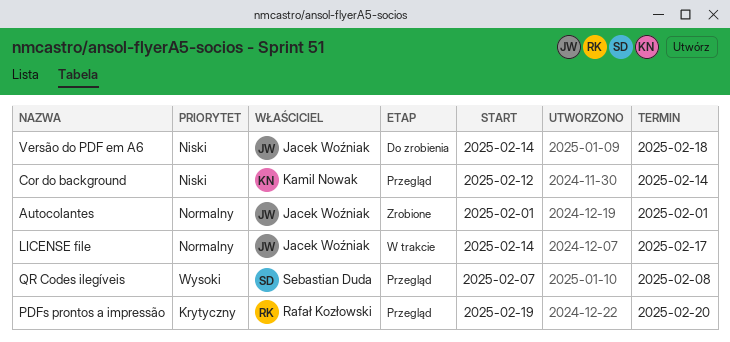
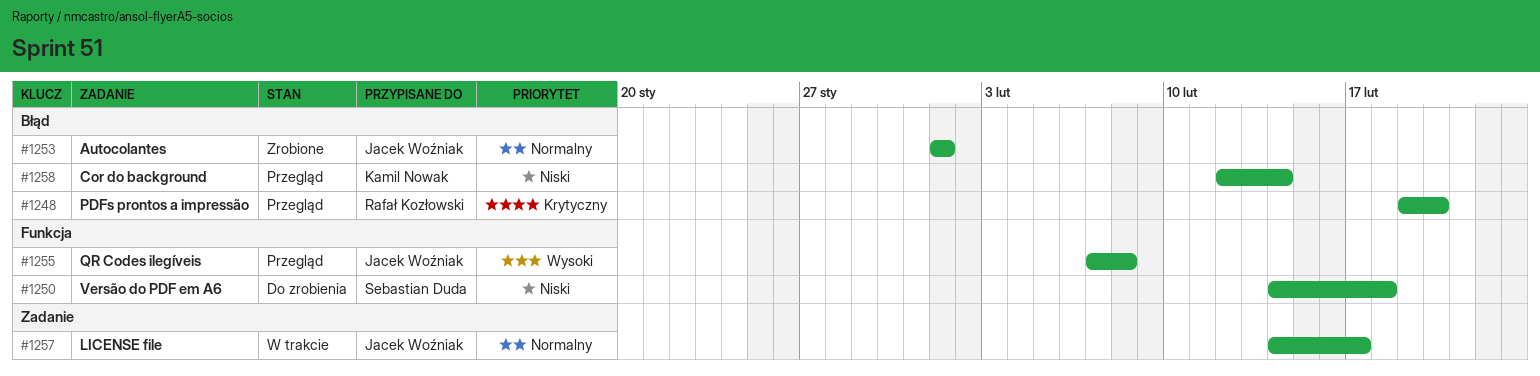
QR Codes ilegíveis, owner: Sebastian Duda -> Jacek Woźniak
Versão do PDF em A6, owner: Jacek Woźniak -> Sebastian Duda

